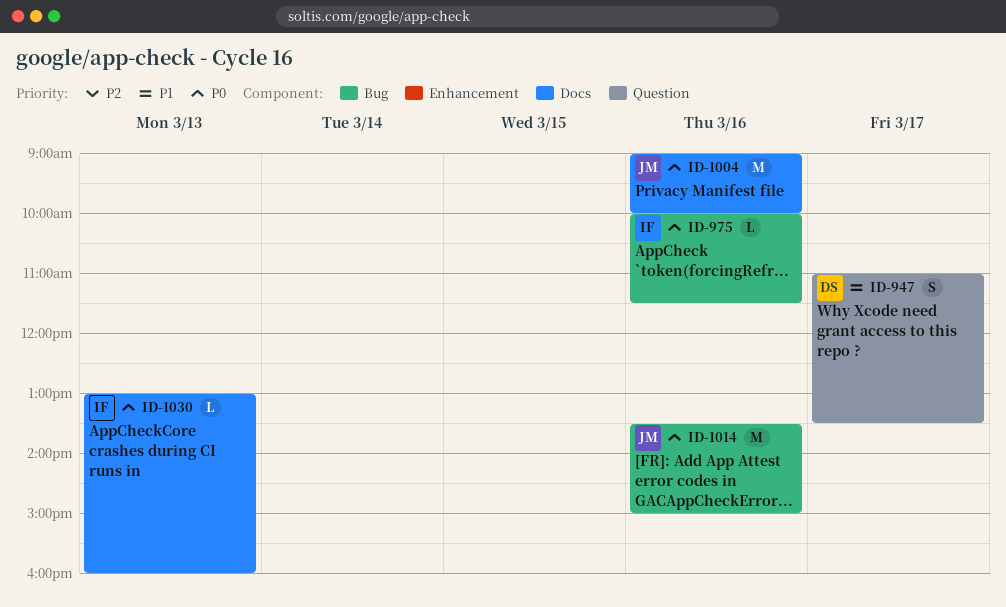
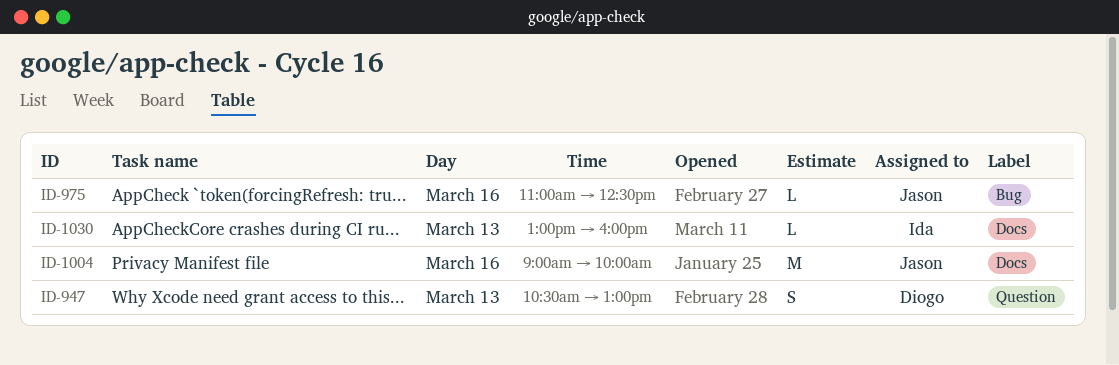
ID-947, day: Mar 17 -> Mar 13
ID-947, begins: 11:00 -> 10:30
ID-947, ends: 13:30 -> 13:00
ID-975, owner: Ida -> Jason
ID-975, begins: 10:00 -> 11:00
ID-975, ends: 11:30 -> 12:30
ID-1014: present -> none

